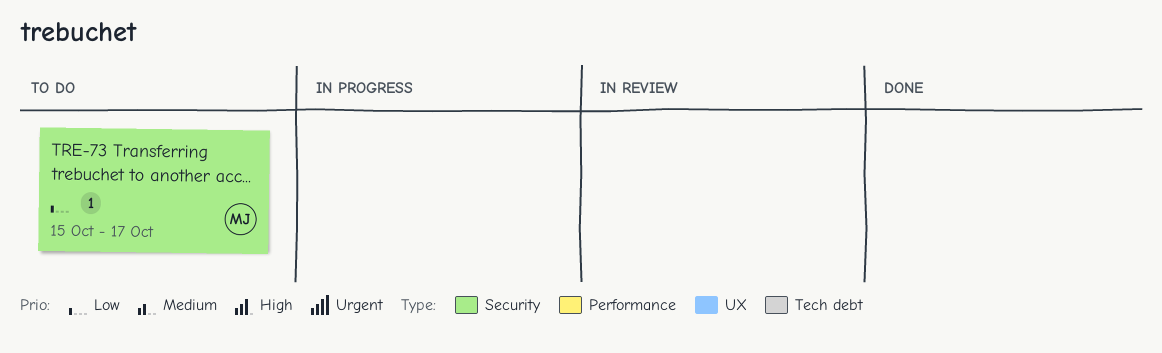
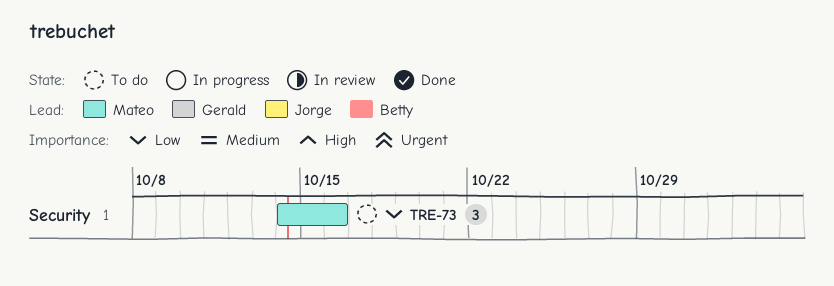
TRE-73, estimate: 1 -> 3
TRE-73, start: Oct 15 -> Oct 14
TRE-73, due: Oct 17 -> Oct 16

